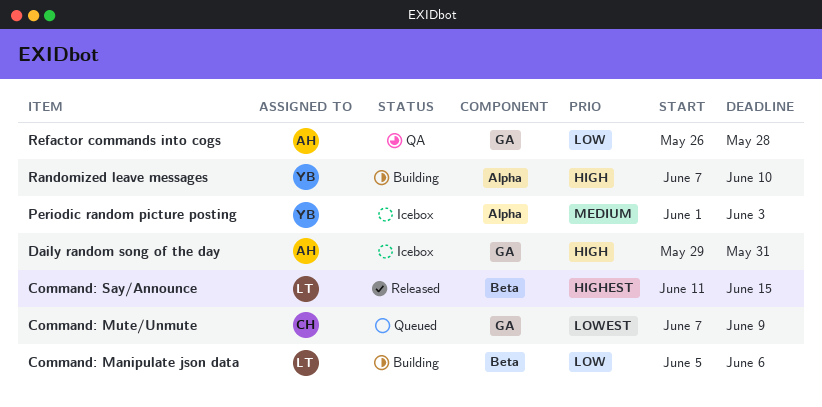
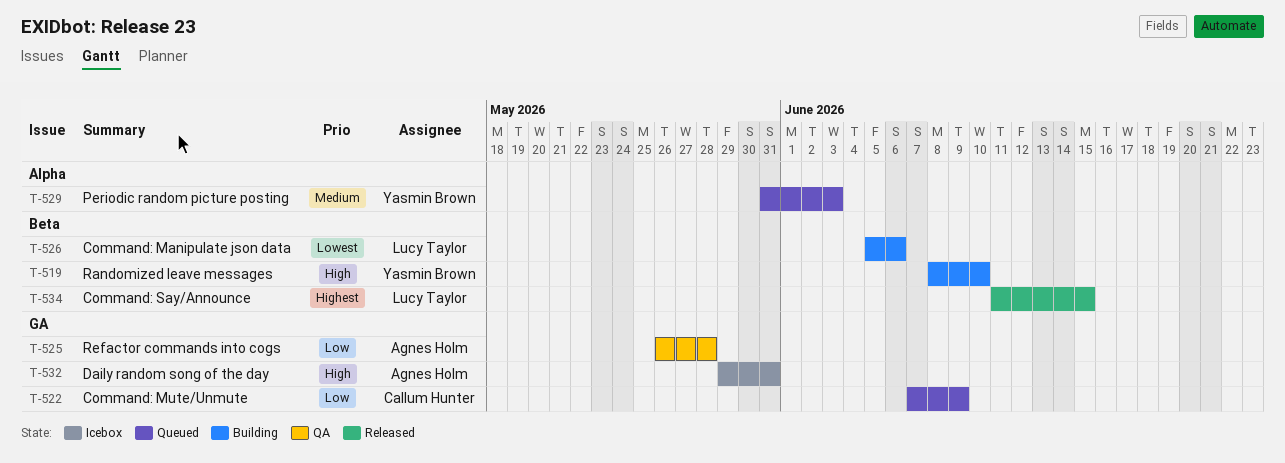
Command: Manipulate json data, priority: Low -> Lowest
Command: Mute/Unmute, priority: Lowest -> Low
Periodic random picture posting, status: Icebox -> Queued
Periodic random picture posting, start: Jun 1 -> May 31
Randomized leave messages, label: Alpha -> Beta
Randomized leave messages, start: Jun 7 -> Jun 8

